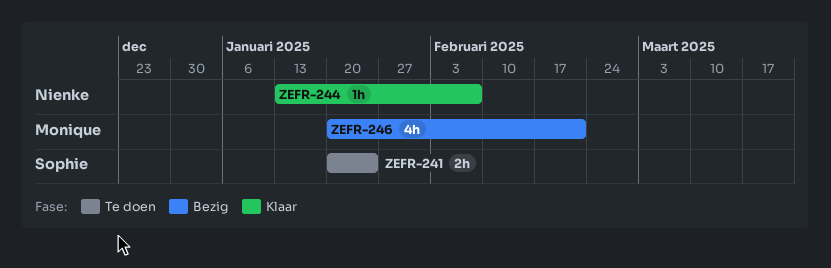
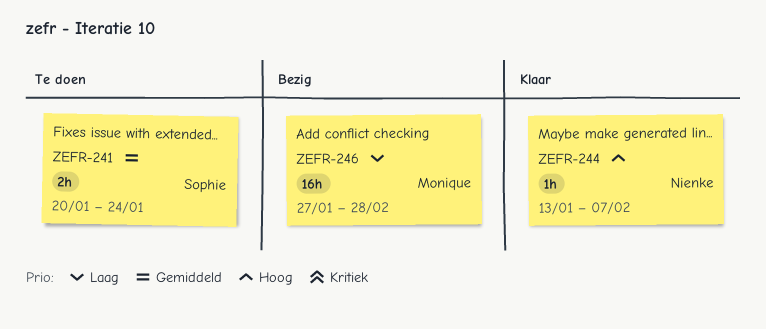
ZEFR-246, estimate: 4h -> 16h
ZEFR-246, start: Jan 20 -> Jan 27
ZEFR-246, due: Feb 21 -> Feb 28

